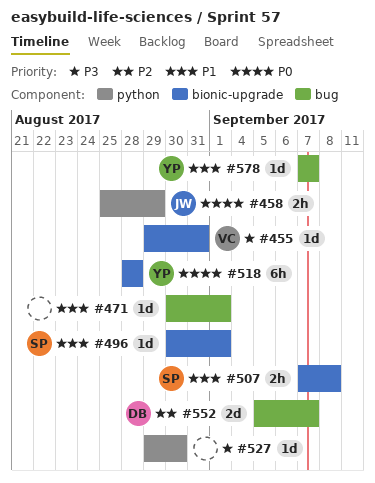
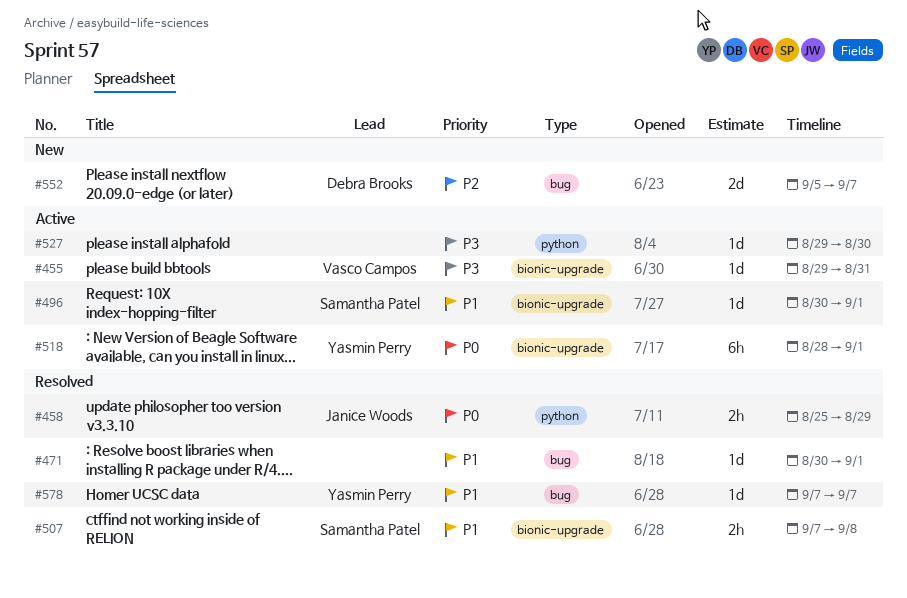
#518, due: Aug 28 -> Sep 1

